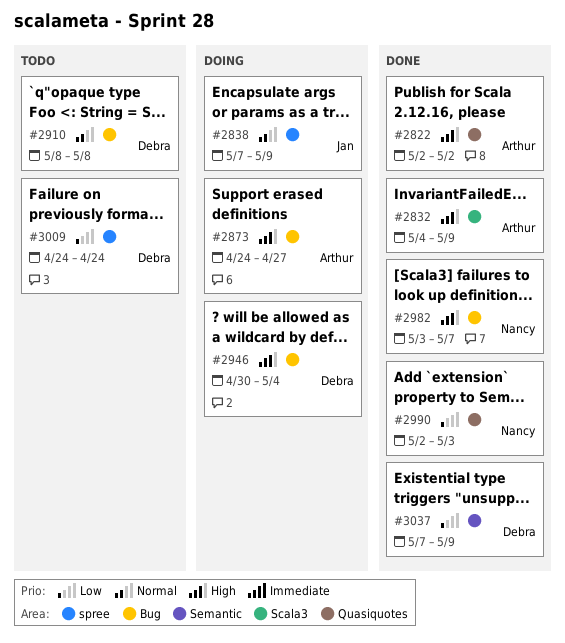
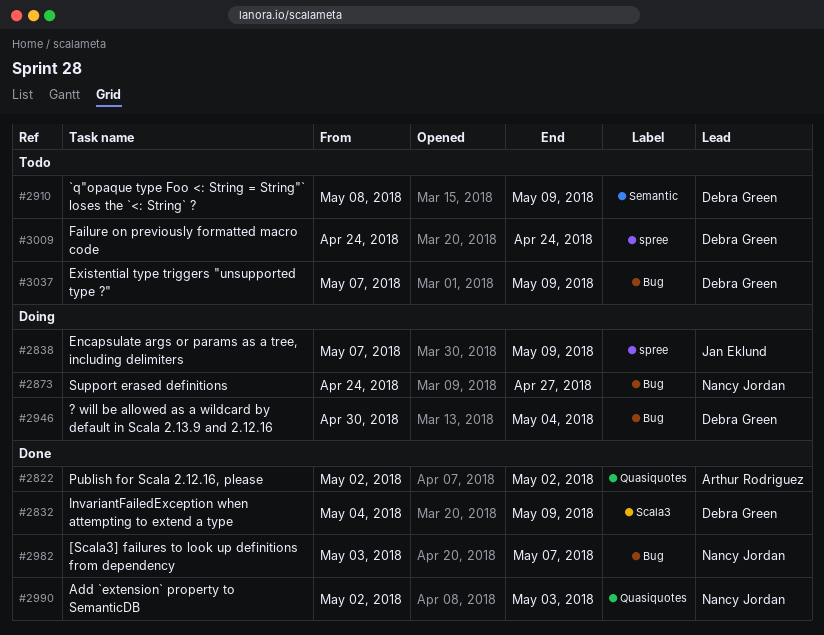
#2832, owner: Arthur Rodriguez -> Debra Green
#2873, owner: Arthur Rodriguez -> Nancy Jordan
#2910, label: Bug -> Semantic
#2910, due: May 8 -> May 9
#3037, status: Done -> Todo
#3037, label: Semantic -> Bug

